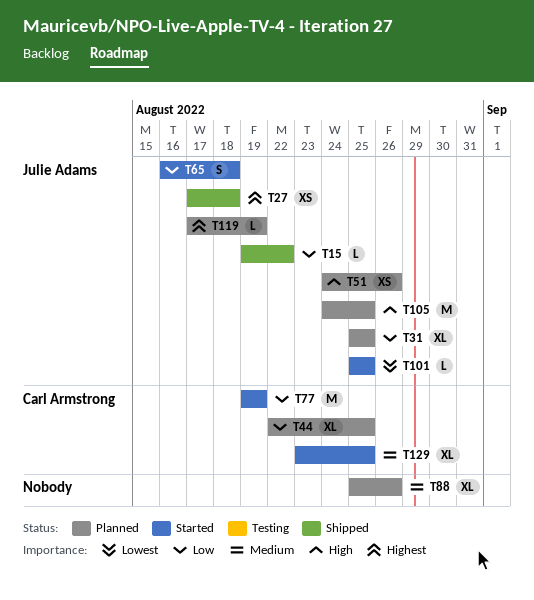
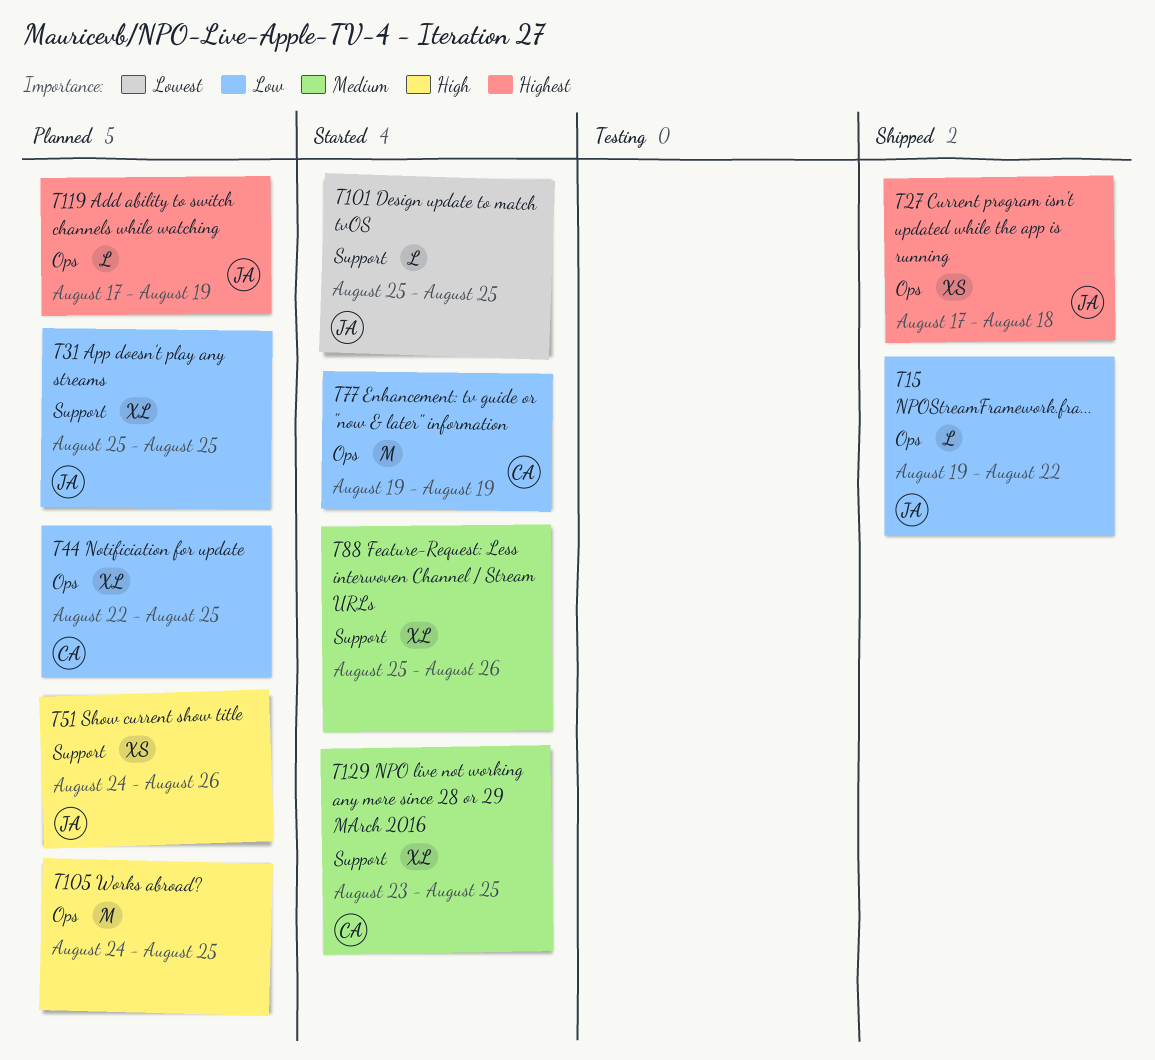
T65: present -> none
T88, status: Planned -> Started
T105, owner: Julie Adams -> none

